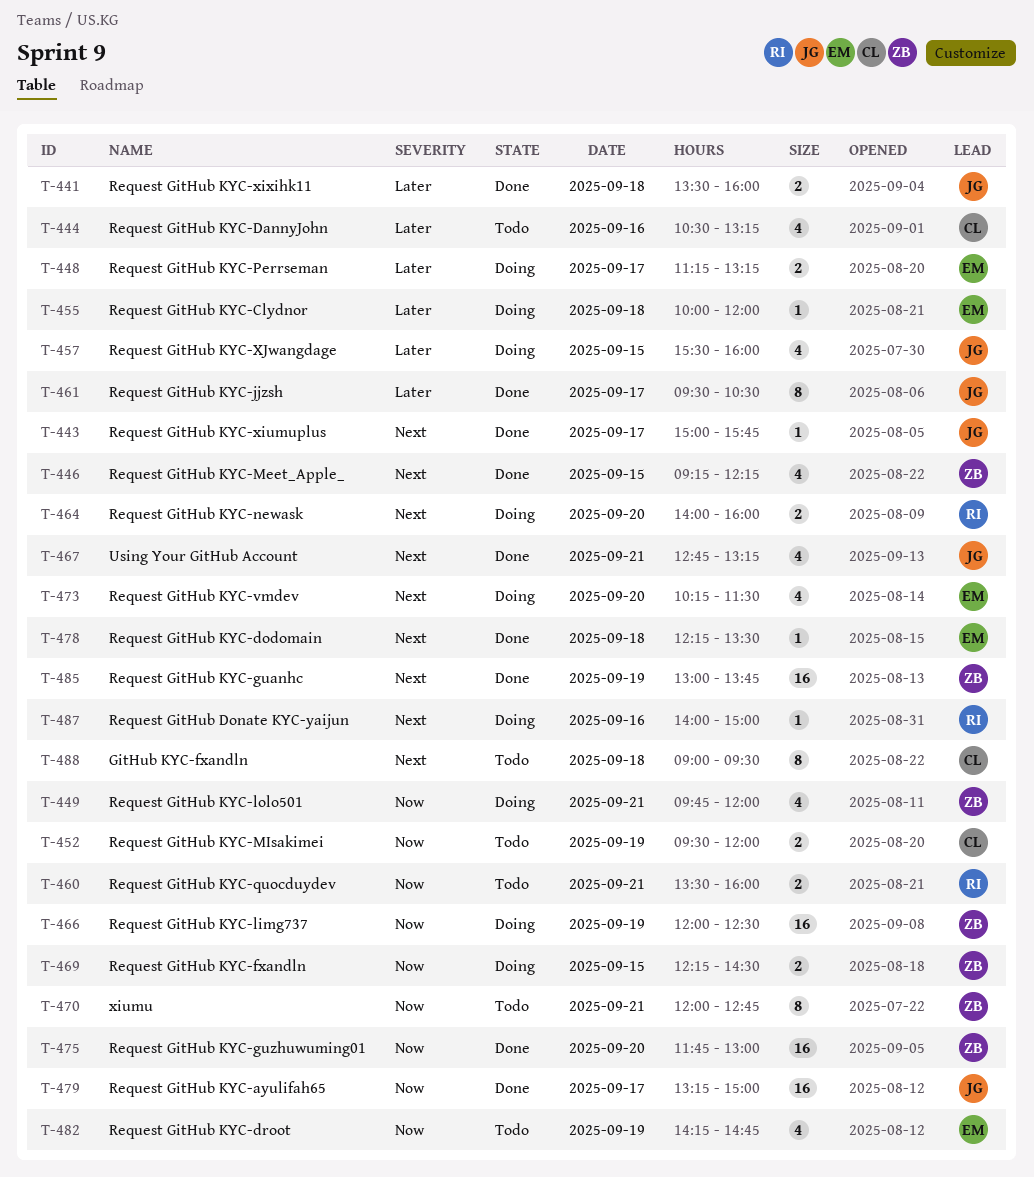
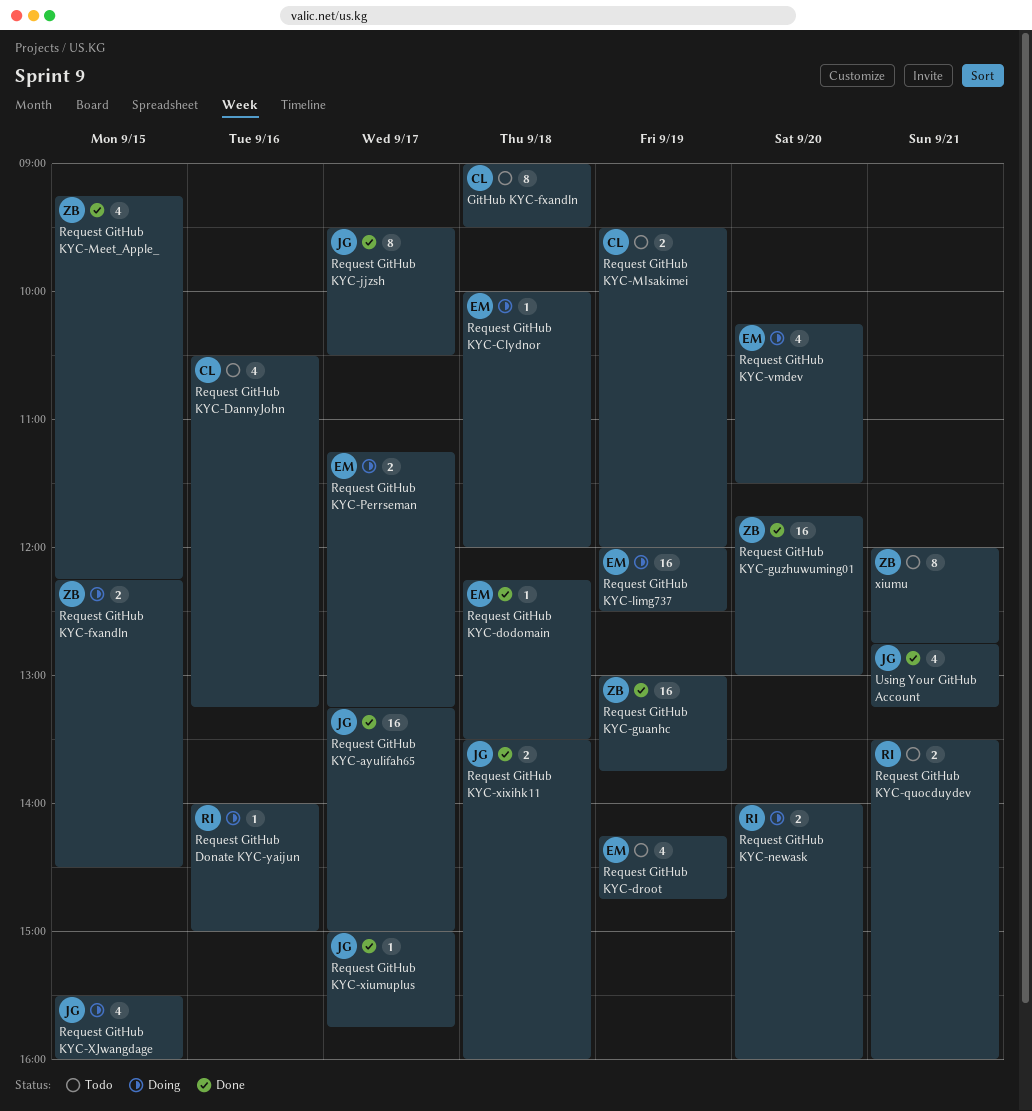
Request GitHub KYC-limg737, owner: ZB -> EM
Request GitHub KYC-lolo501: present -> none

